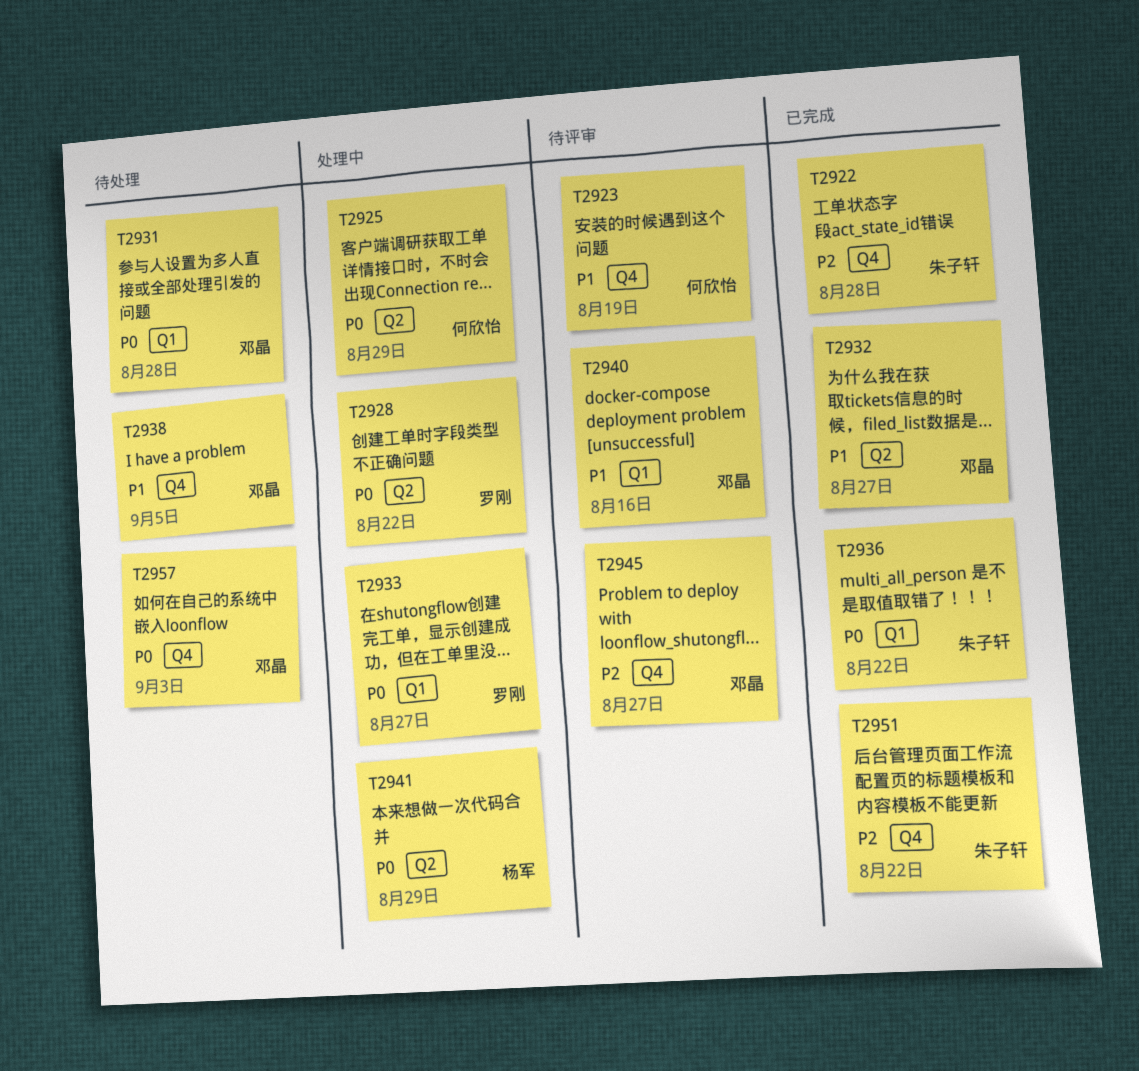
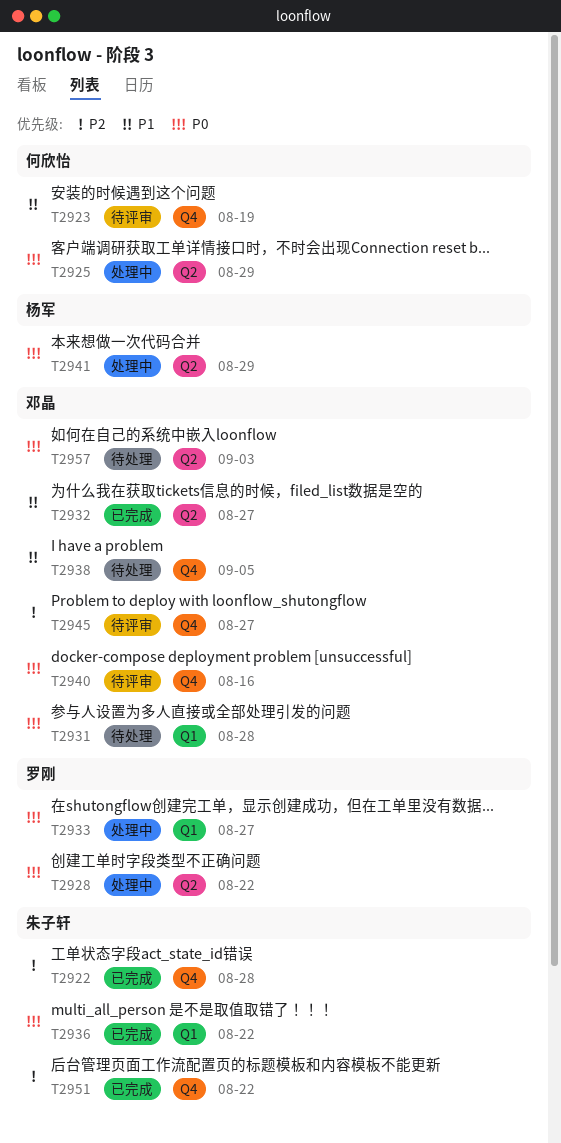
T2940, priority: P1 -> P0
T2940, label: Q1 -> Q4
T2957, label: Q4 -> Q2

